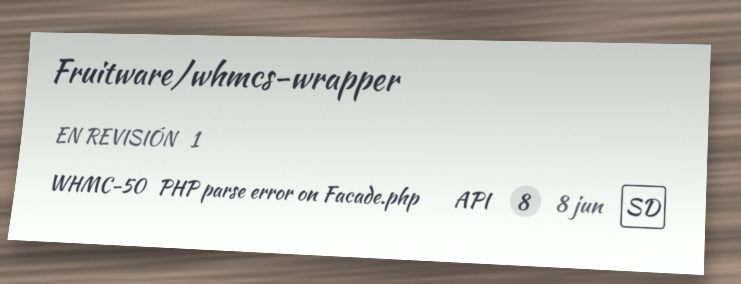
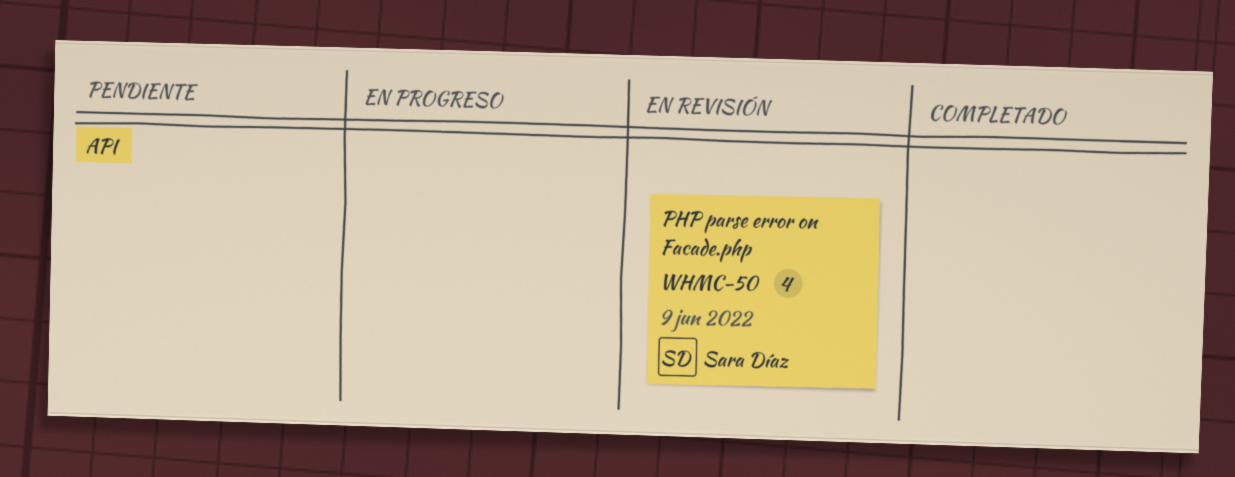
WHMC-50, estimate: 8 -> 4
WHMC-50, due: Jun 8 -> Jun 9

